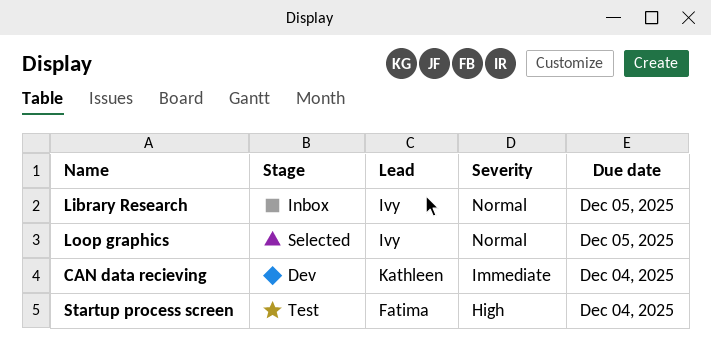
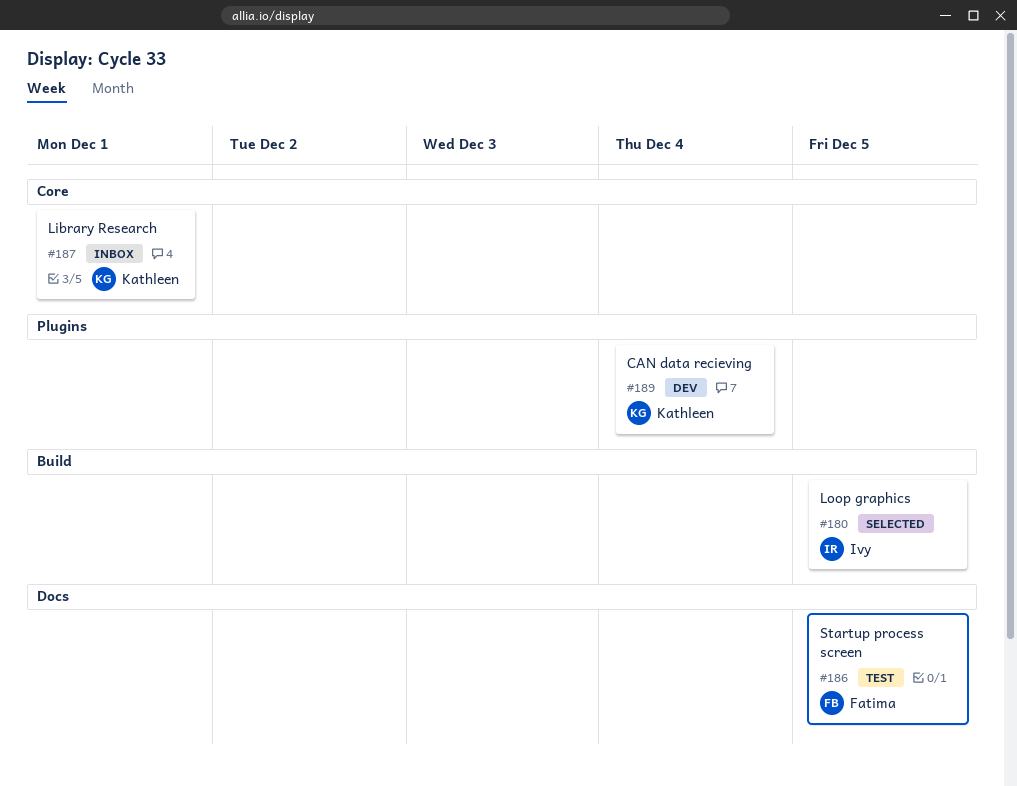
Library Research, owner: Ivy -> Kathleen
Library Research, due: Dec 5 -> Dec 1
Startup process screen, due: Dec 4 -> Dec 5

